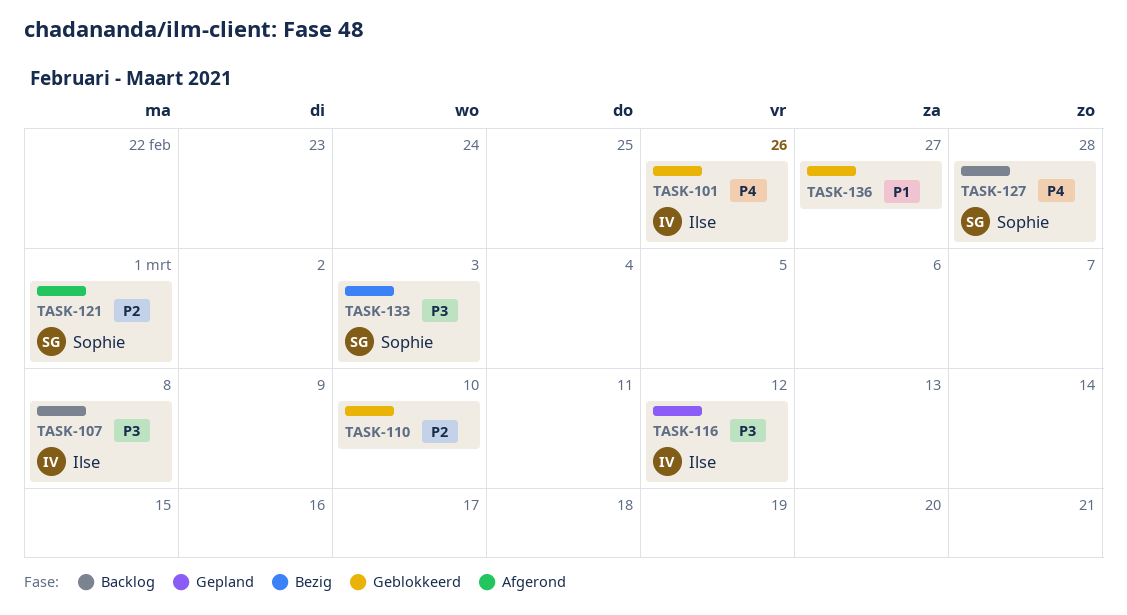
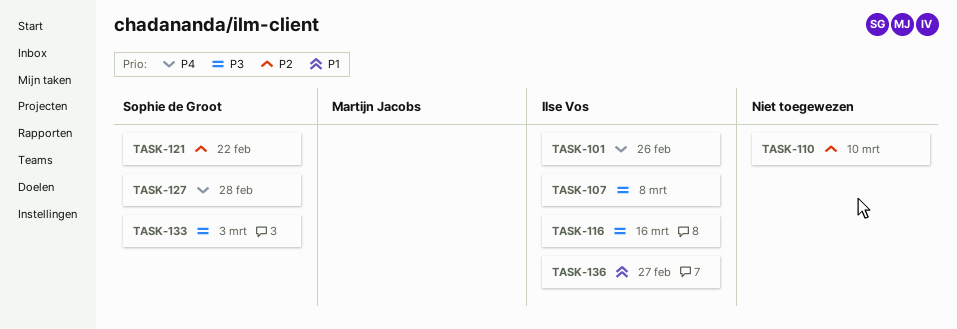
TASK-116, due: Mar 12 -> Mar 16
TASK-121, due: Mar 1 -> Feb 22
TASK-136, owner: none -> Ilse Vos

